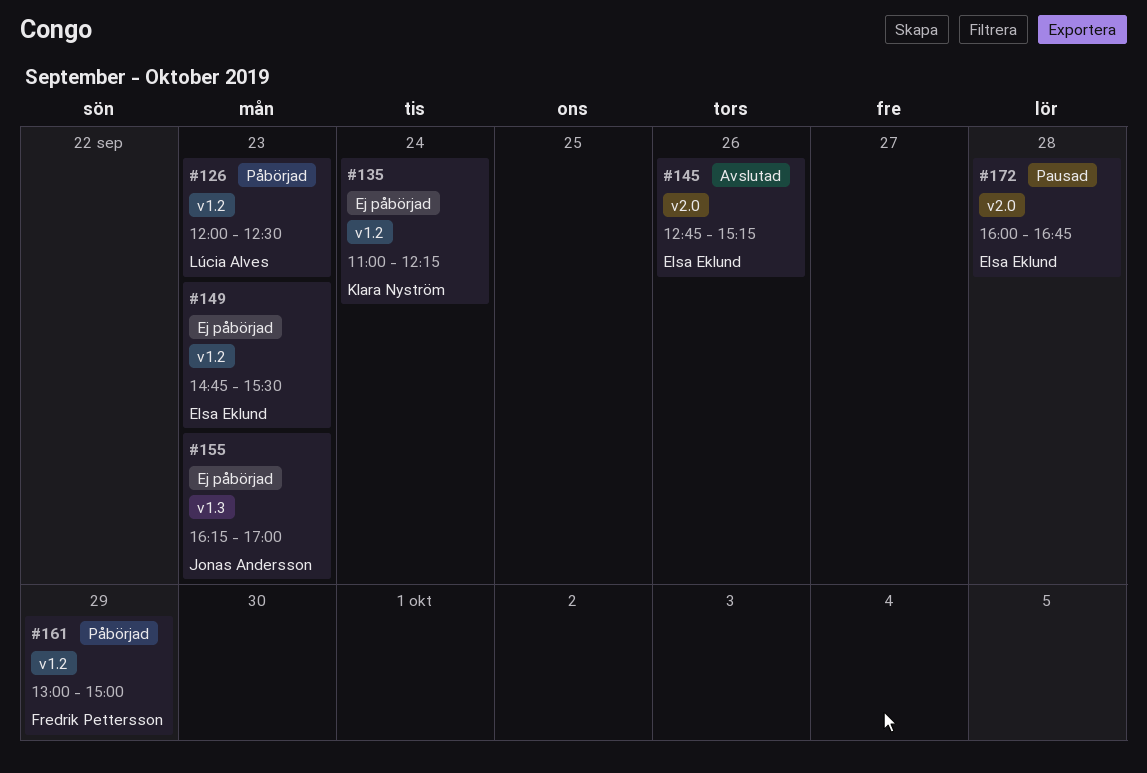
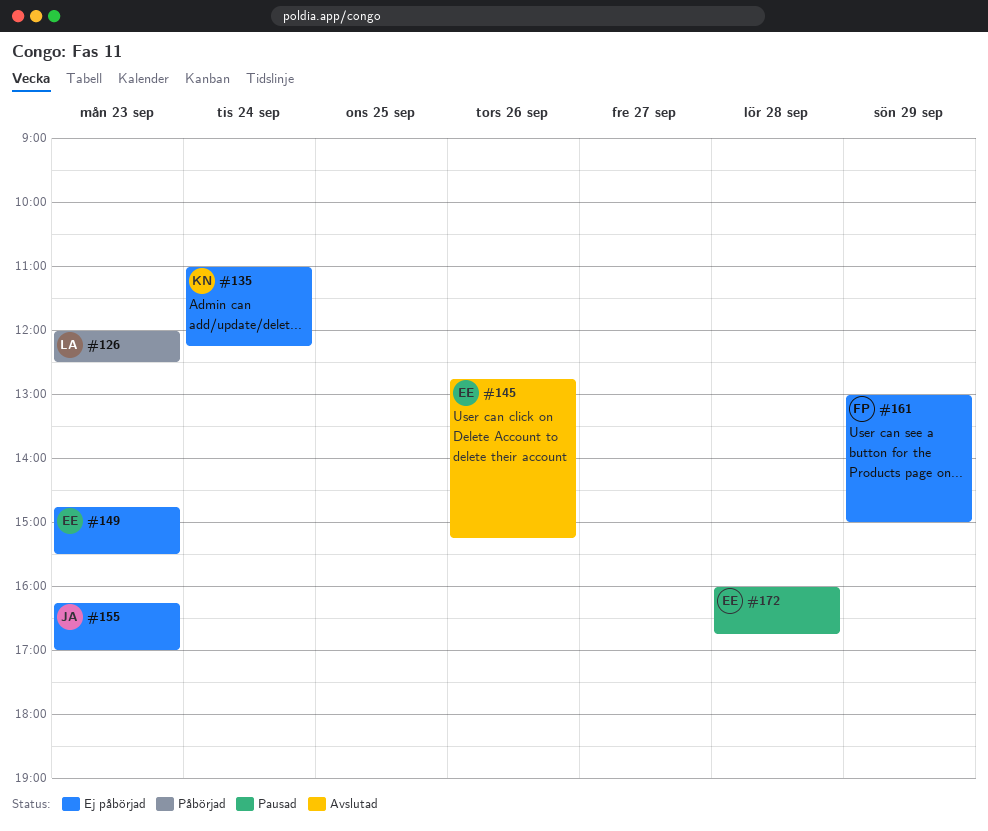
#161, status: Påbörjad -> Ej påbörjad

